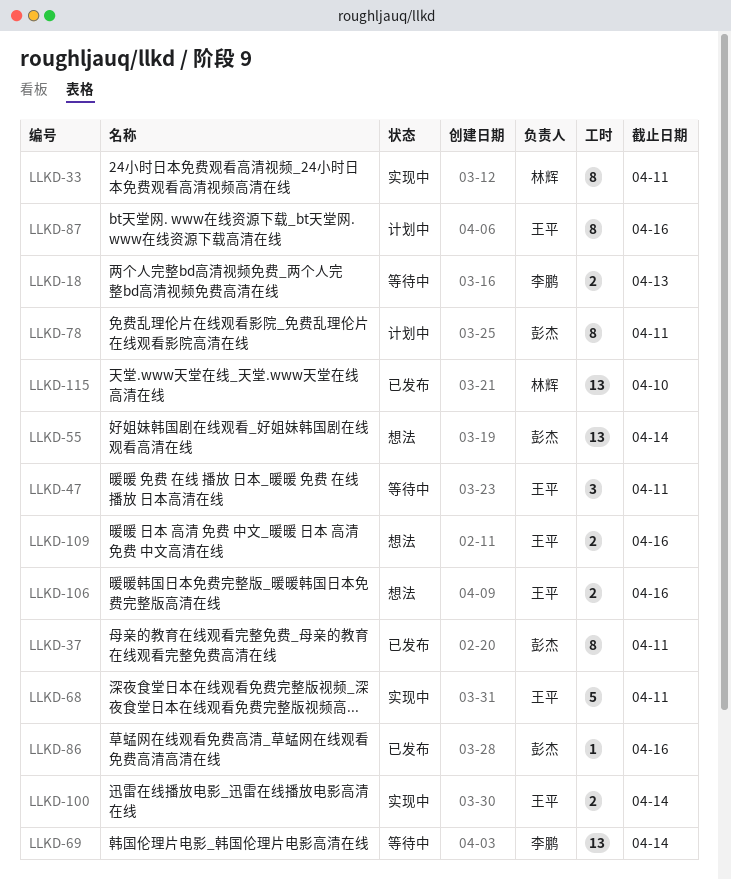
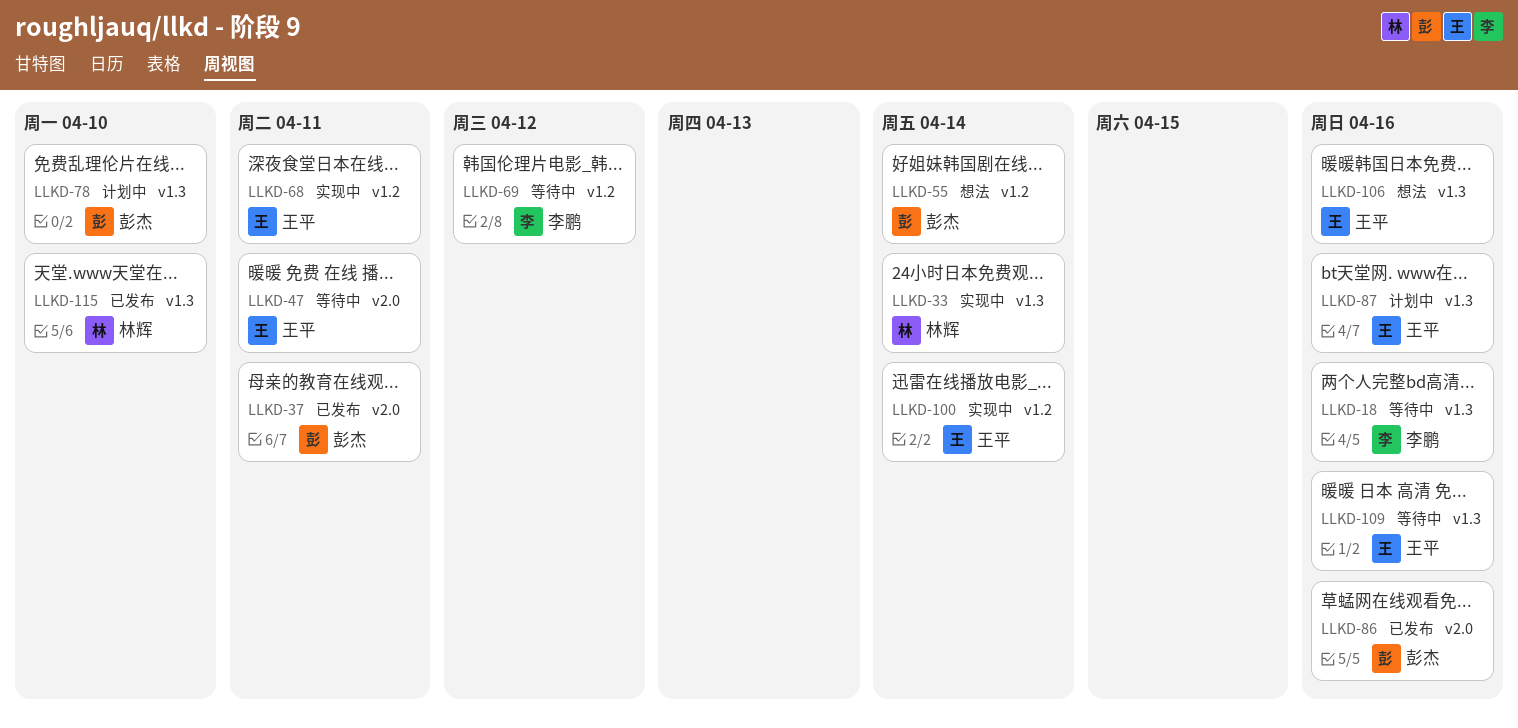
LLKD-18, due: Apr 13 -> Apr 16
LLKD-33, due: Apr 11 -> Apr 14
LLKD-69, due: Apr 14 -> Apr 12
LLKD-78, due: Apr 11 -> Apr 10
LLKD-109, status: 想法 -> 等待中

